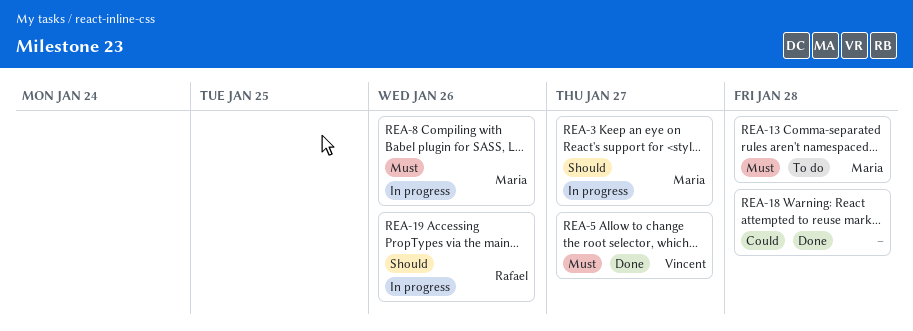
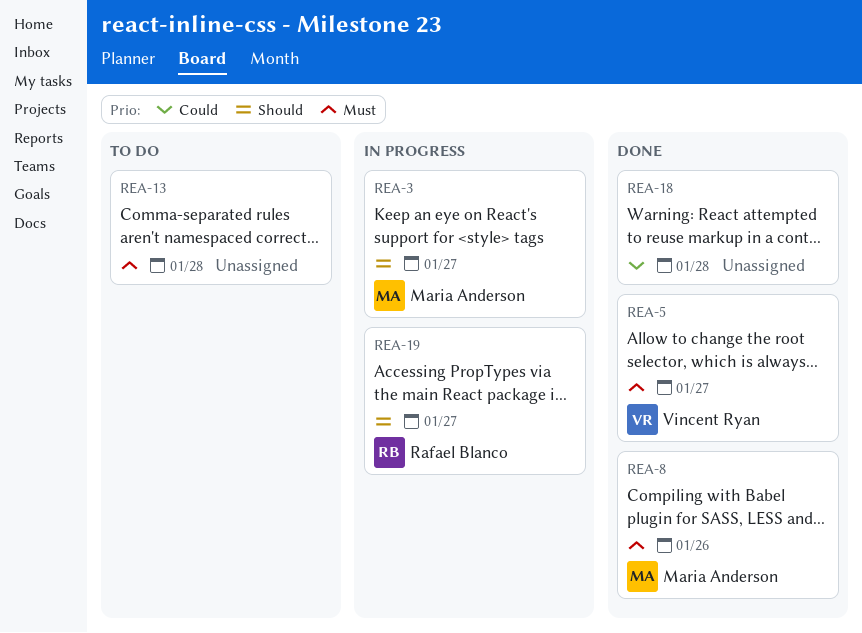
REA-8, status: In progress -> Done
REA-13, owner: Maria Anderson -> none
REA-19, due: Jan 26 -> Jan 27

